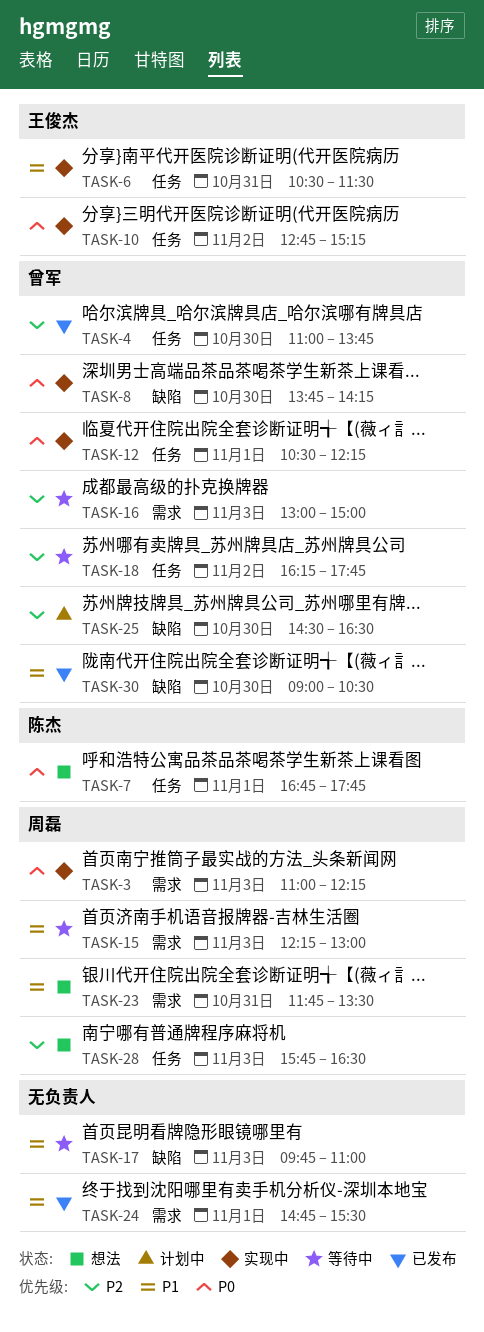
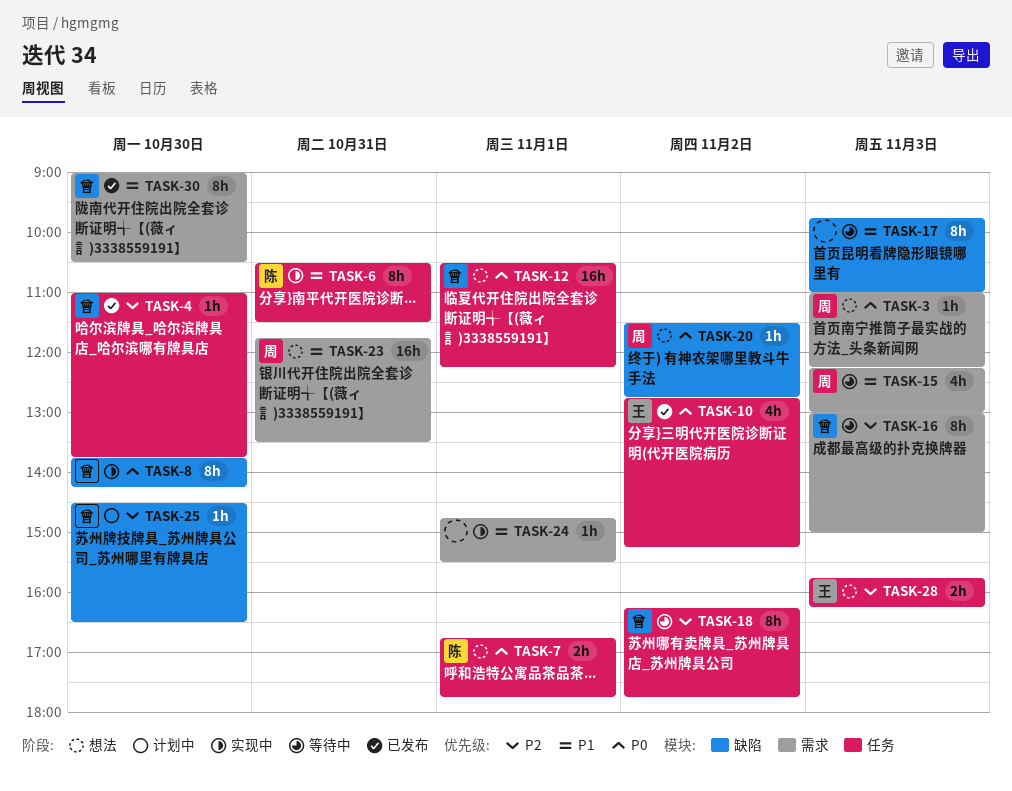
TASK-3, status: 实现中 -> 想法
TASK-6, owner: 王俊杰 -> 陈杰
TASK-10, status: 实现中 -> 已发布
TASK-12, status: 实现中 -> 想法
TASK-20: none -> present
TASK-24, status: 已发布 -> 实现中
TASK-28, owner: 周磊 -> 王俊杰
TASK-28, ends: 16:30 -> 16:15
TASK-30, label: 缺陷 -> 需求

